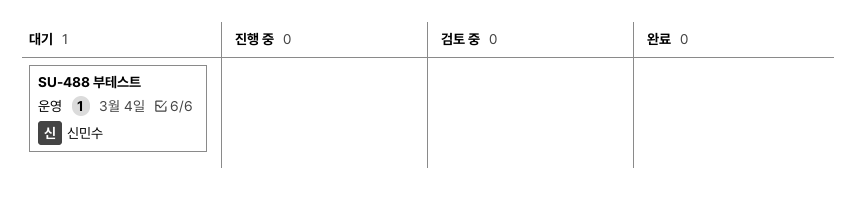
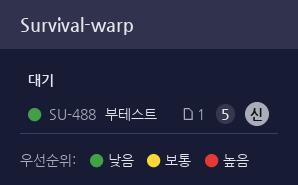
SU-488, estimate: 1 -> 5

